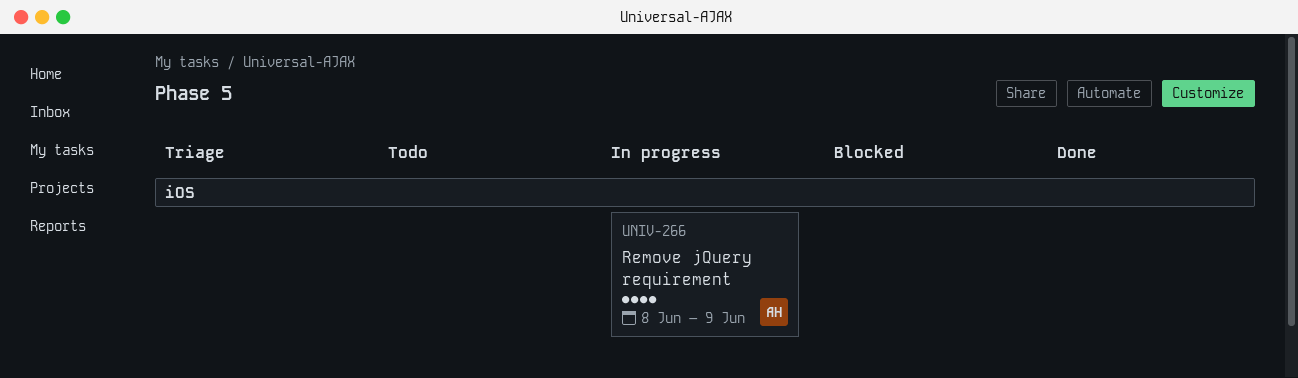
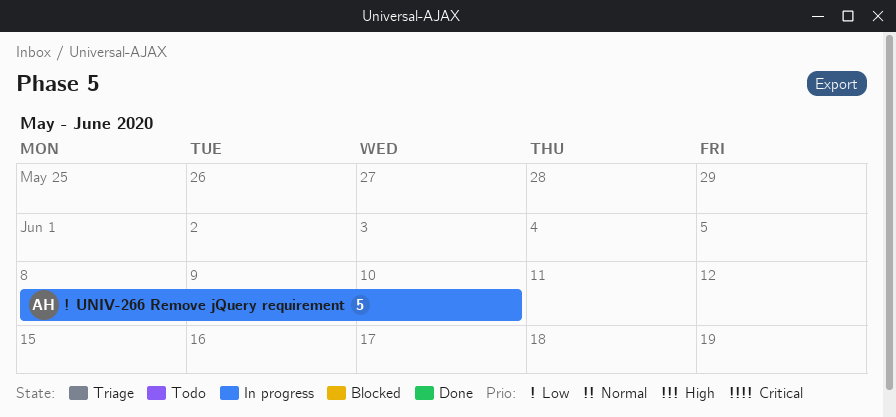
UNIV-266, estimate: 4 -> 5
UNIV-266, due: Jun 9 -> Jun 10

